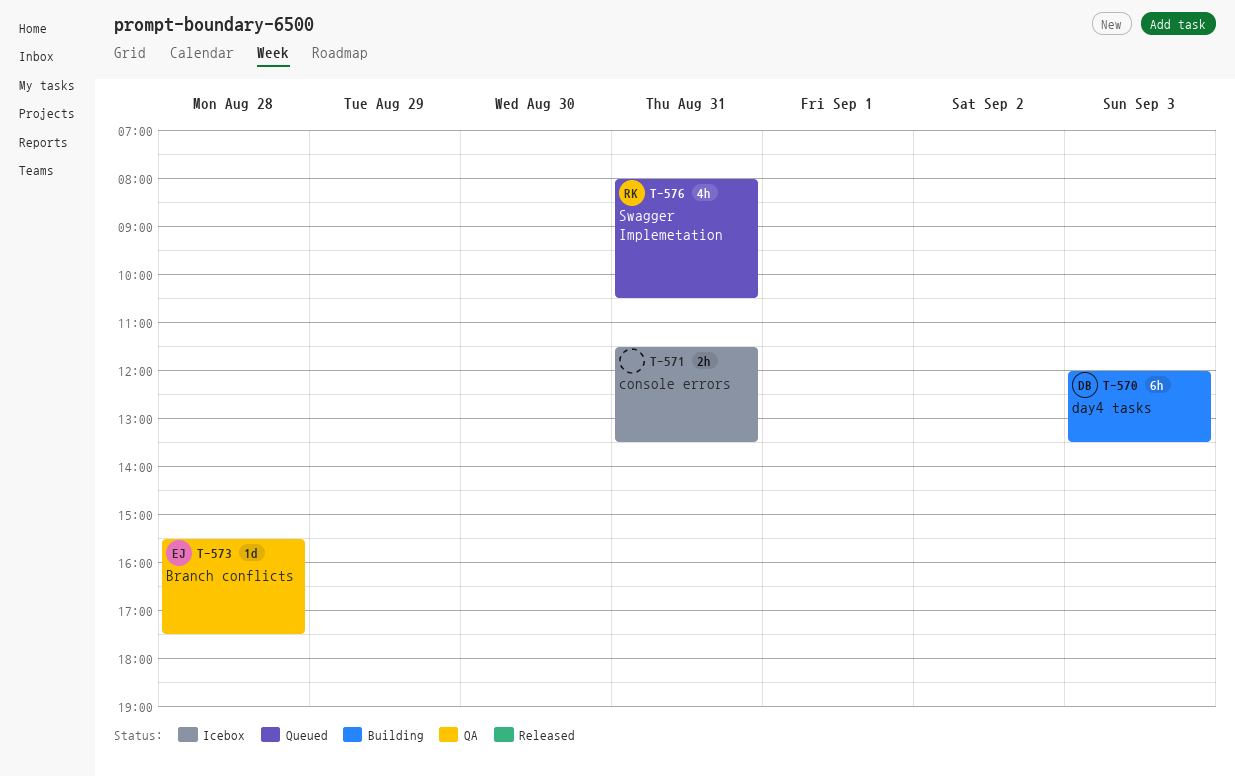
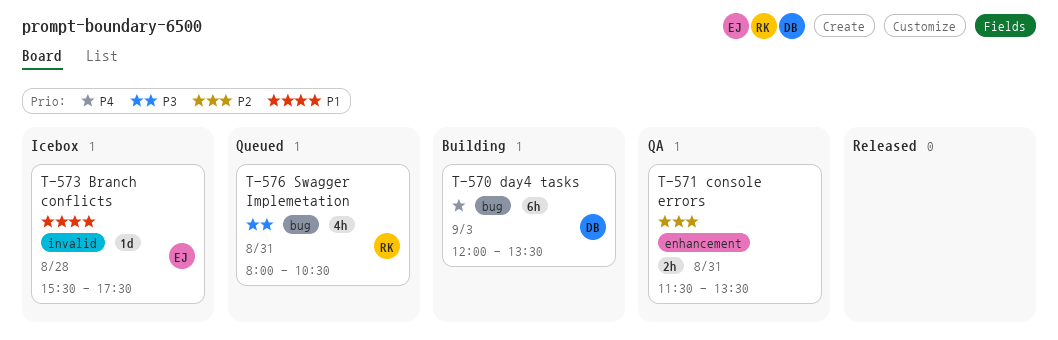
T-571, status: Icebox -> QA
T-573, status: QA -> Icebox

